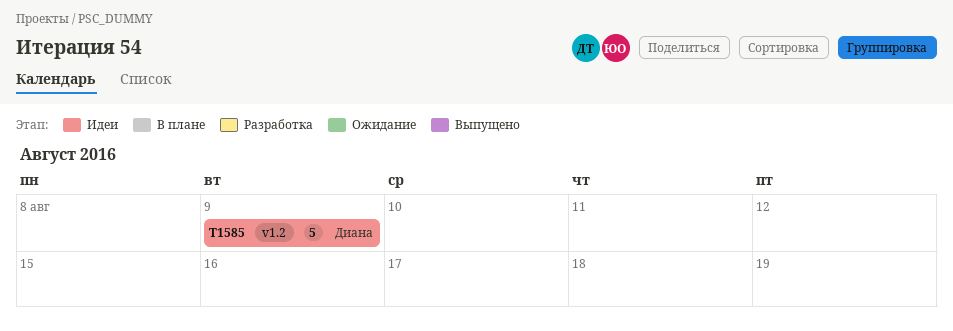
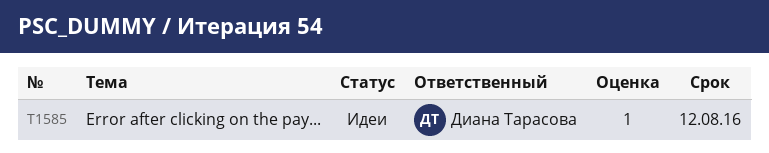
T1585, estimate: 5 -> 1
T1585, due: Aug 9 -> Aug 12

